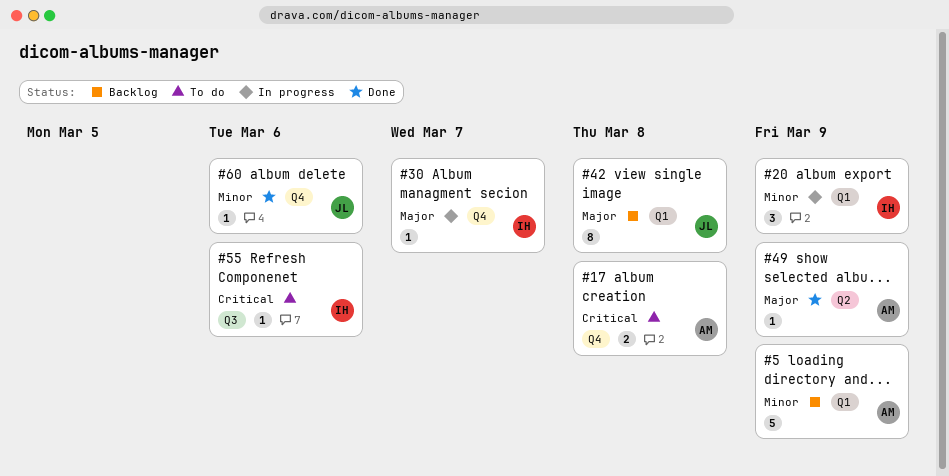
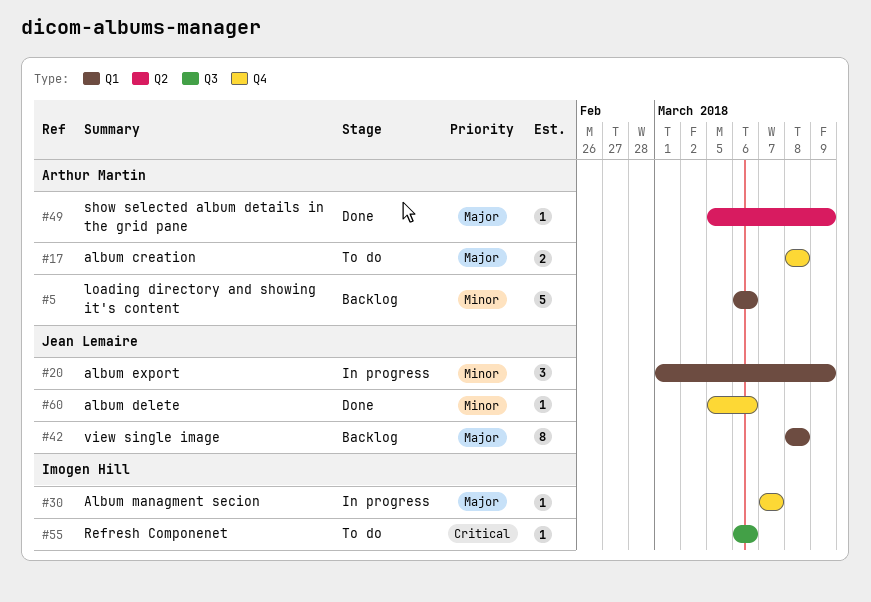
#5, due: Mar 9 -> Mar 6
#17, priority: Critical -> Major
#20, owner: Imogen Hill -> Jean Lemaire

